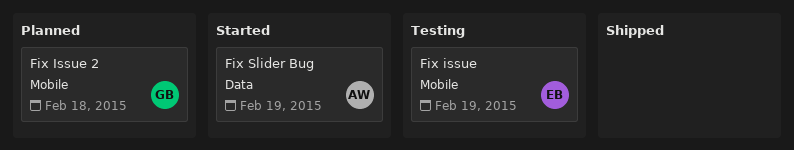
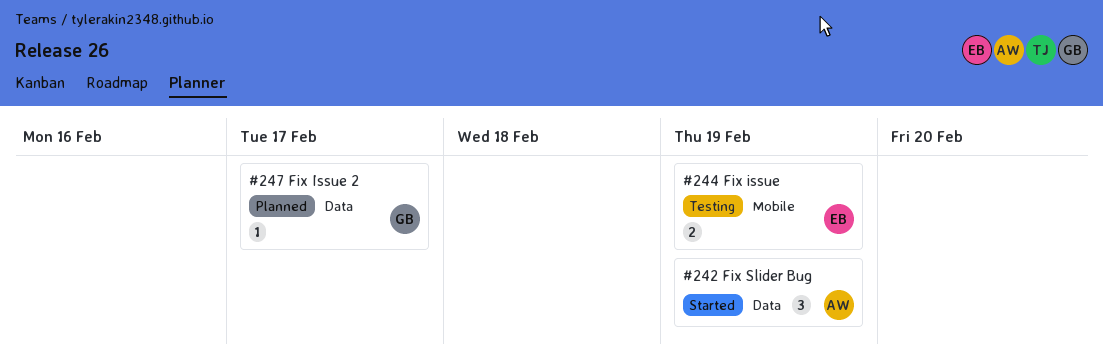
Fix Issue 2, label: Mobile -> Data
Fix Issue 2, due: Feb 18 -> Feb 17

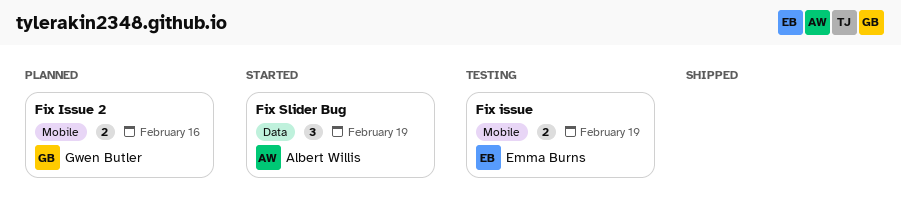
Fix Issue 2, label: Data -> Mobile
Fix Issue 2, estimate: 1 -> 2
Fix Issue 2, due: Feb 17 -> Feb 16

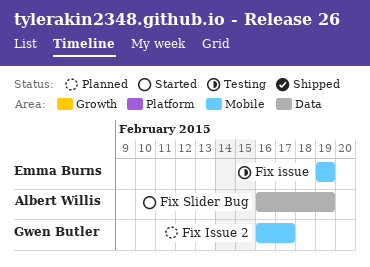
Fix Issue 2, due: Feb 16 -> Feb 17

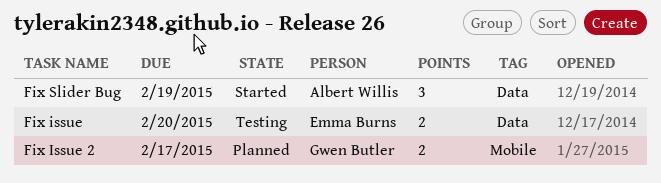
Fix issue, label: Mobile -> Data
Fix issue, due: Feb 19 -> Feb 20

